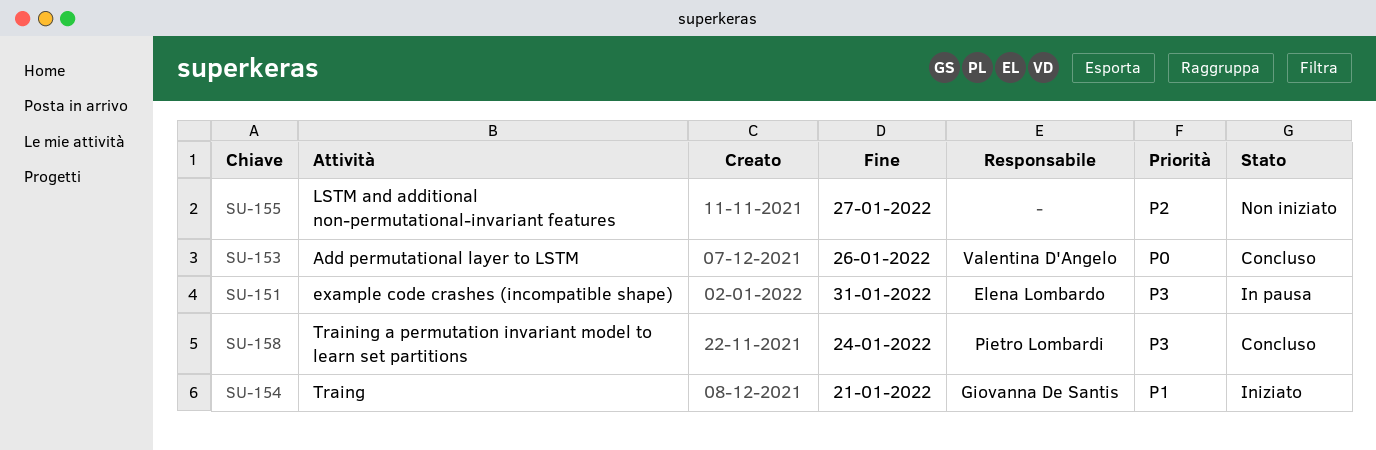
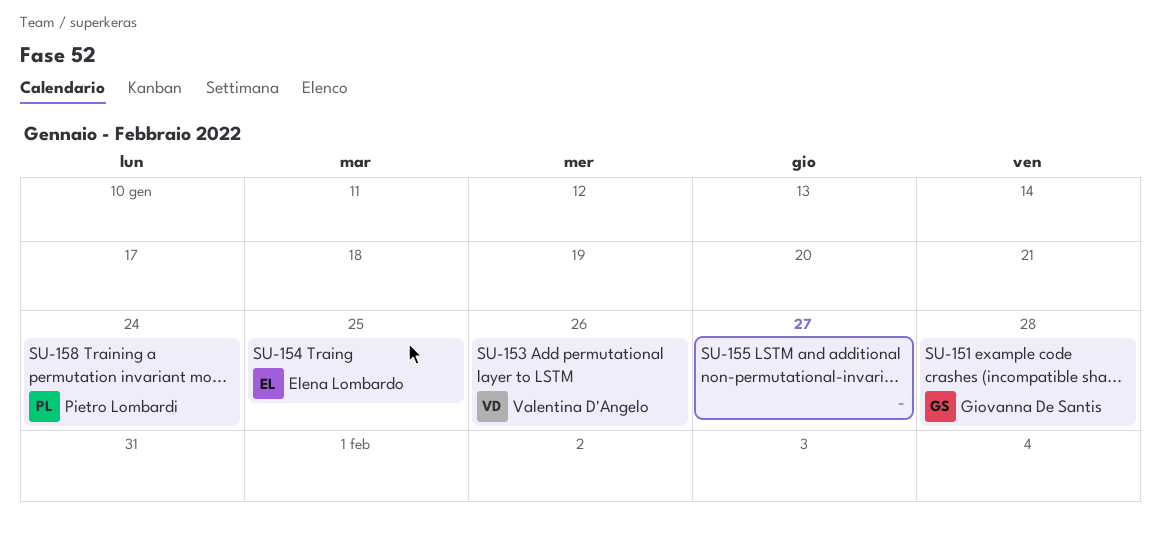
SU-151, owner: Elena Lombardo -> Giovanna De Santis
SU-151, due: Jan 31 -> Jan 28
SU-154, owner: Giovanna De Santis -> Elena Lombardo
SU-154, due: Jan 21 -> Jan 25

